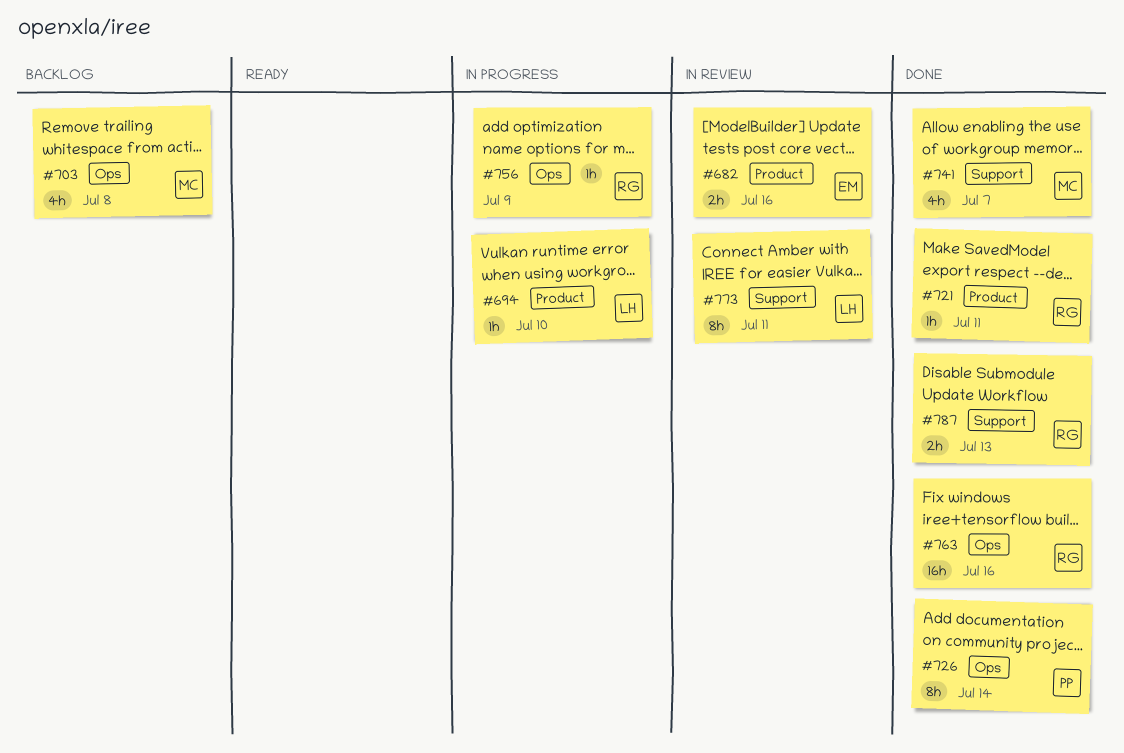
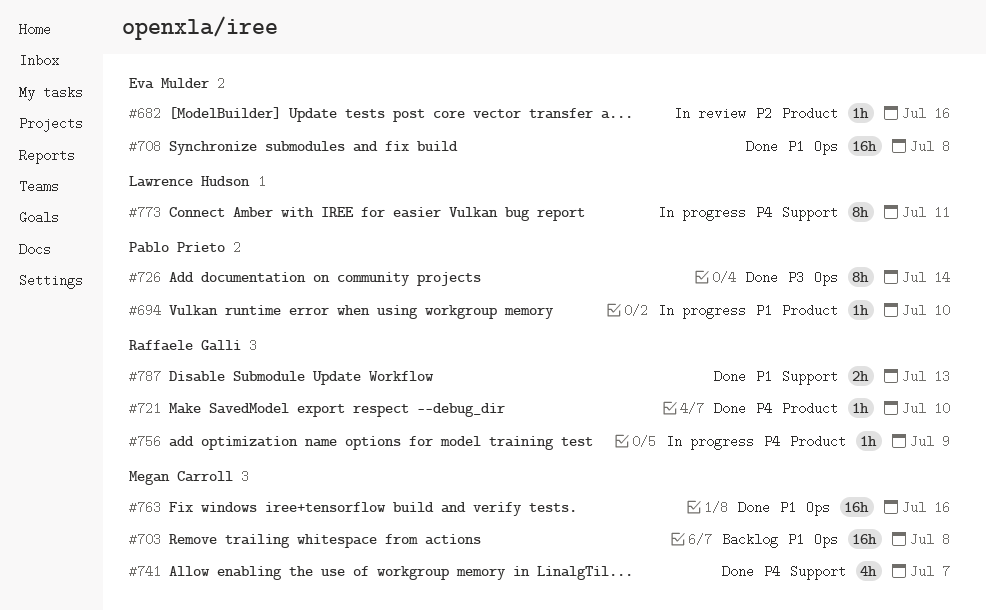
#682, estimate: 2h -> 1h
#694, owner: Lawrence Hudson -> Pablo Prieto
#703, estimate: 4h -> 16h
#708: none -> present
#721, due: Jul 11 -> Jul 10
#756, label: Ops -> Product
#763, owner: Raffaele Galli -> Megan Carroll
#773, status: In review -> In progress

